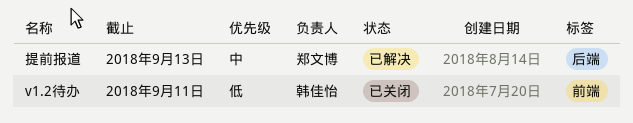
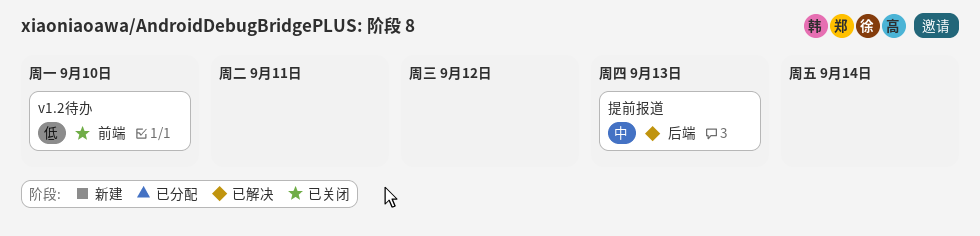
v1.2待办, due: Sep 11 -> Sep 10

